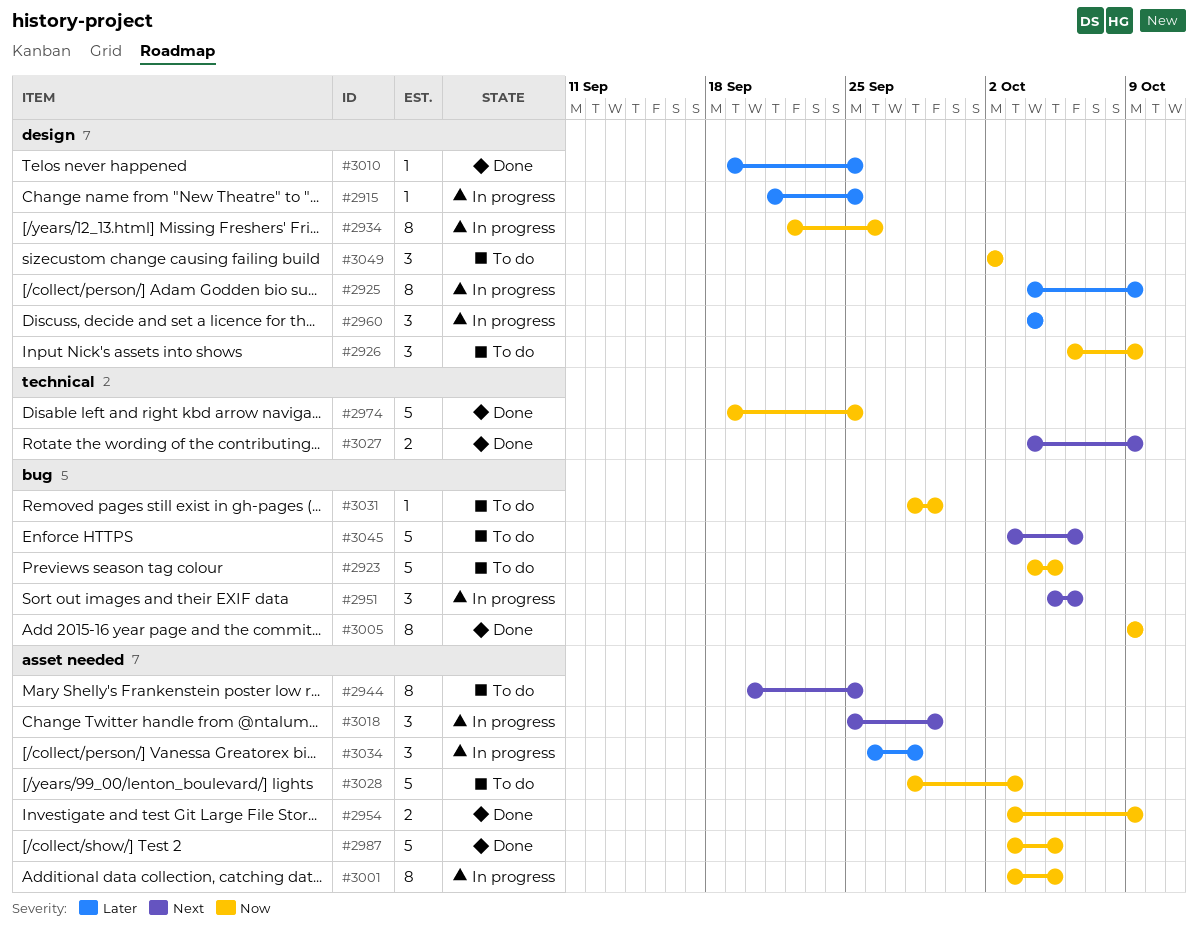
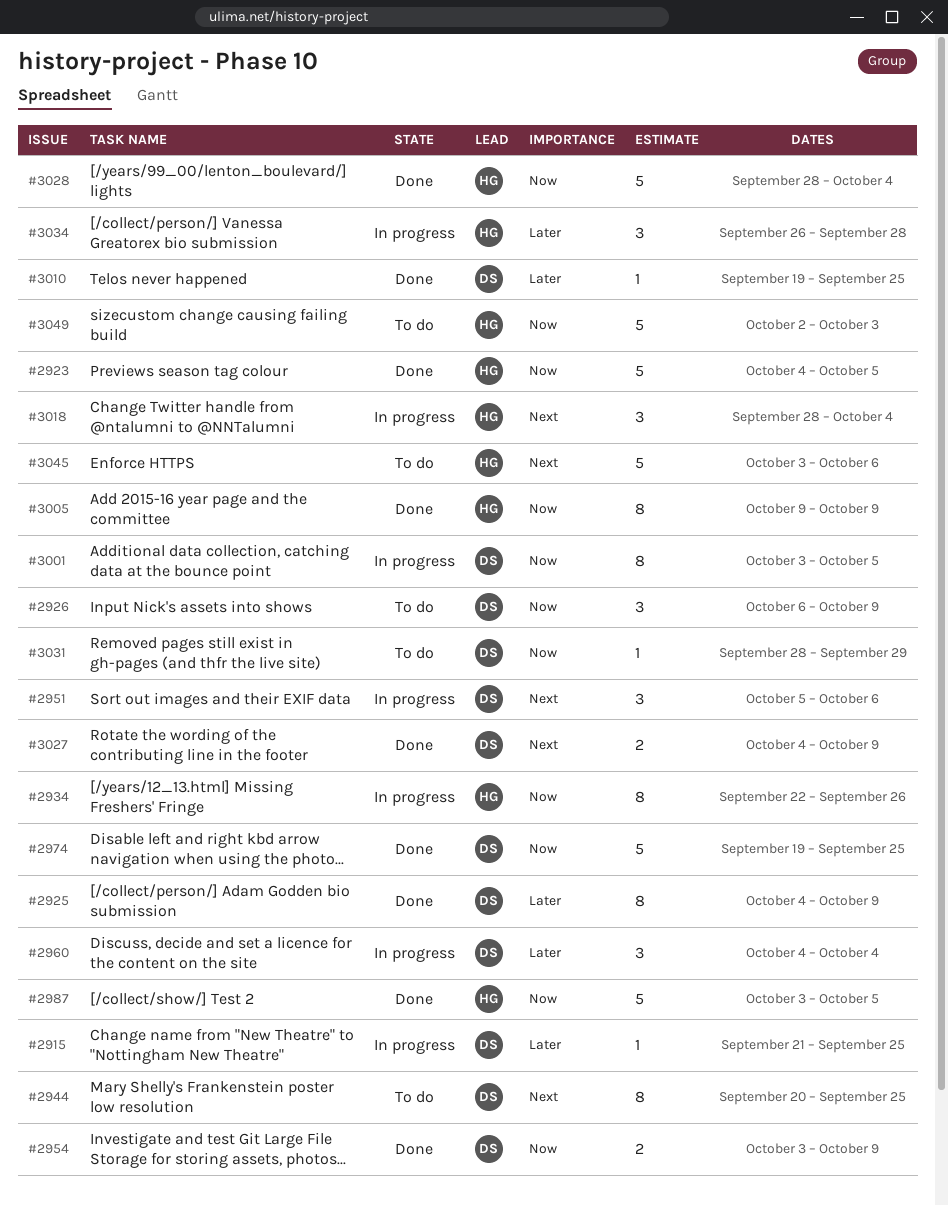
#2923, status: To do -> Done
#2925, status: In progress -> Done
#3018, start: Sep 25 -> Sep 28
#3018, due: Sep 29 -> Oct 4
#3028, status: To do -> Done
#3028, due: Oct 3 -> Oct 4
#3049, estimate: 3 -> 5
#3049, due: Oct 2 -> Oct 3

